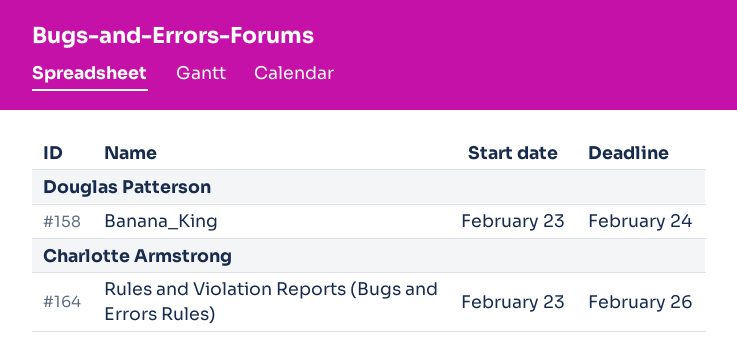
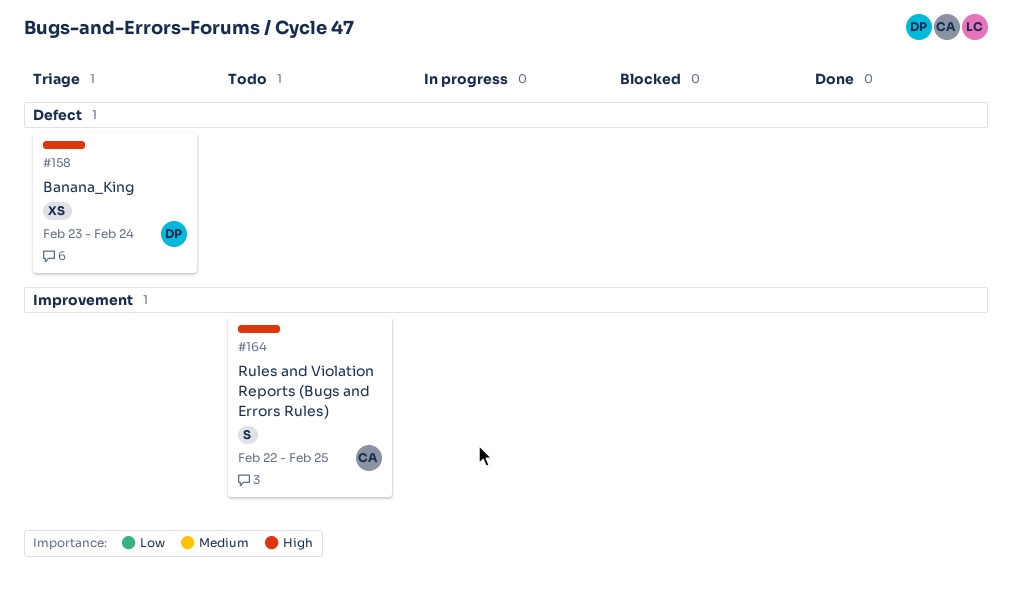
#164, start: Feb 23 -> Feb 22
#164, due: Feb 26 -> Feb 25

